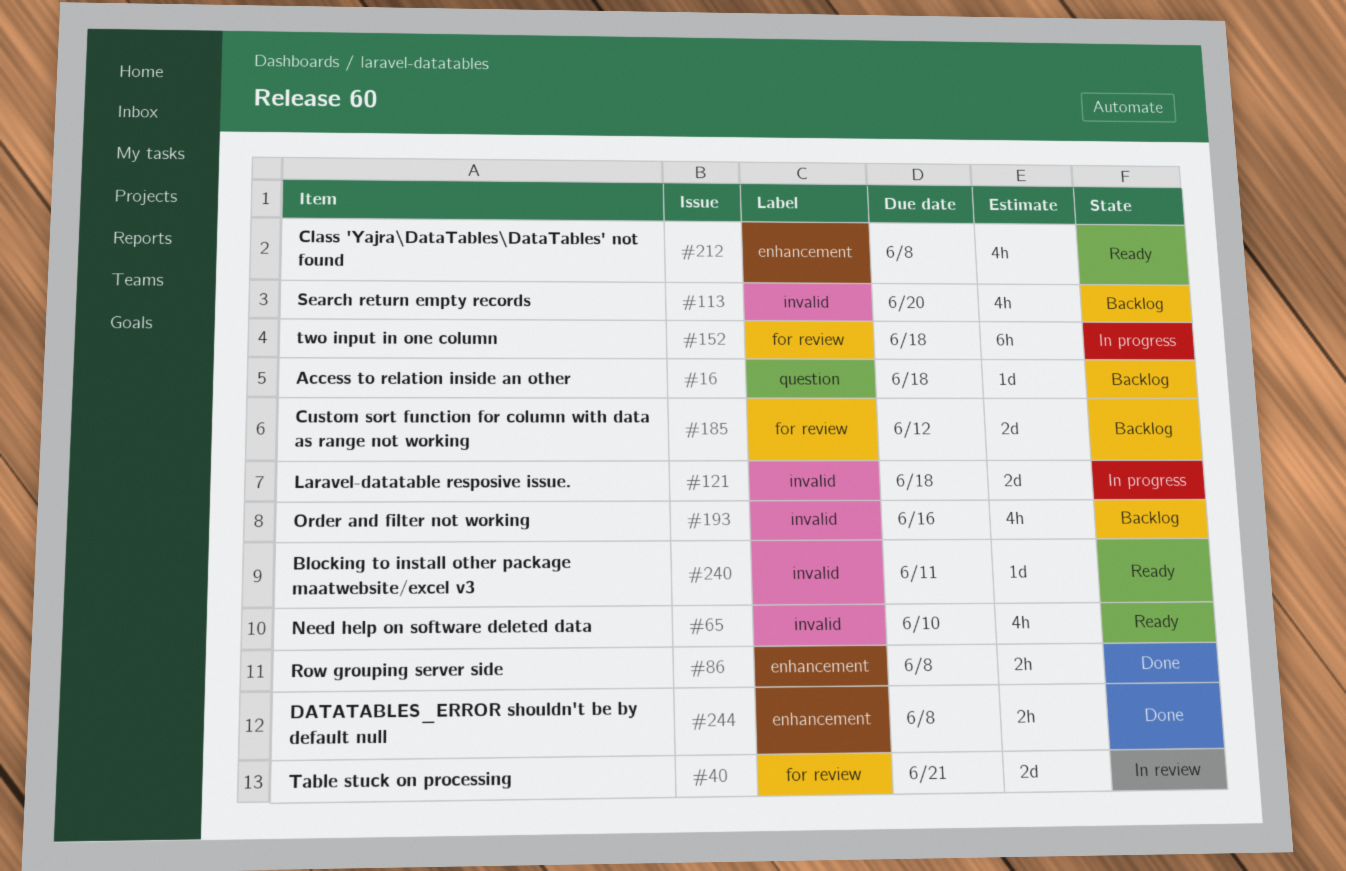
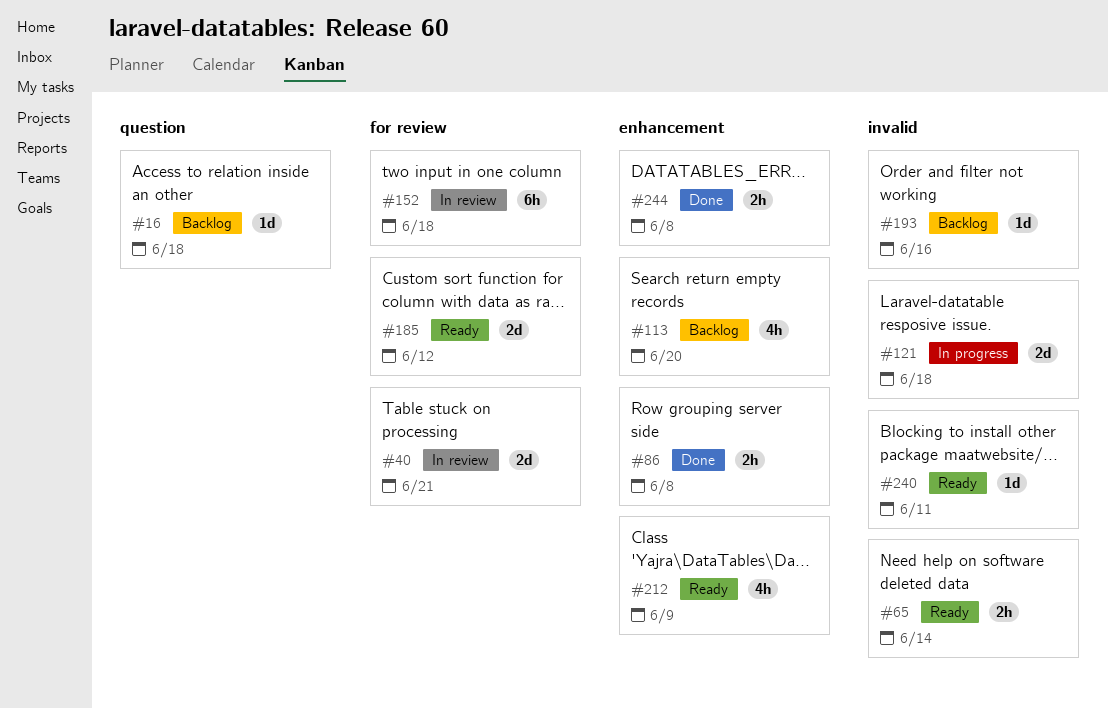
#65, estimate: 4h -> 2h
#65, due: Jun 10 -> Jun 14
#113, label: invalid -> enhancement
#152, status: In progress -> In review
#185, status: Backlog -> Ready
#193, estimate: 4h -> 1d
#212, due: Jun 8 -> Jun 9

